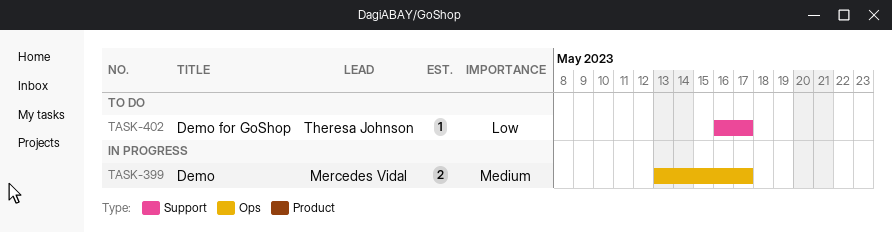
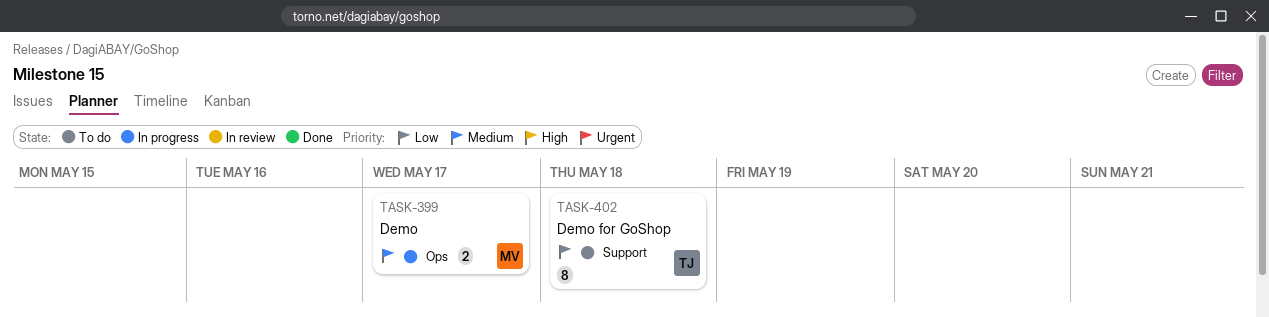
TASK-402, estimate: 1 -> 8
TASK-402, due: May 17 -> May 18

